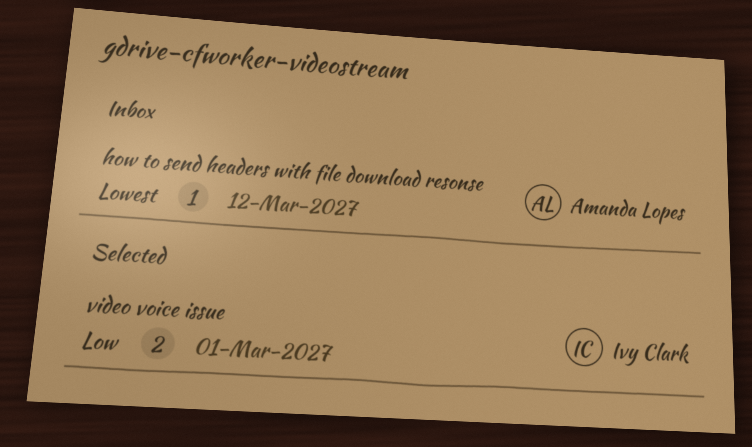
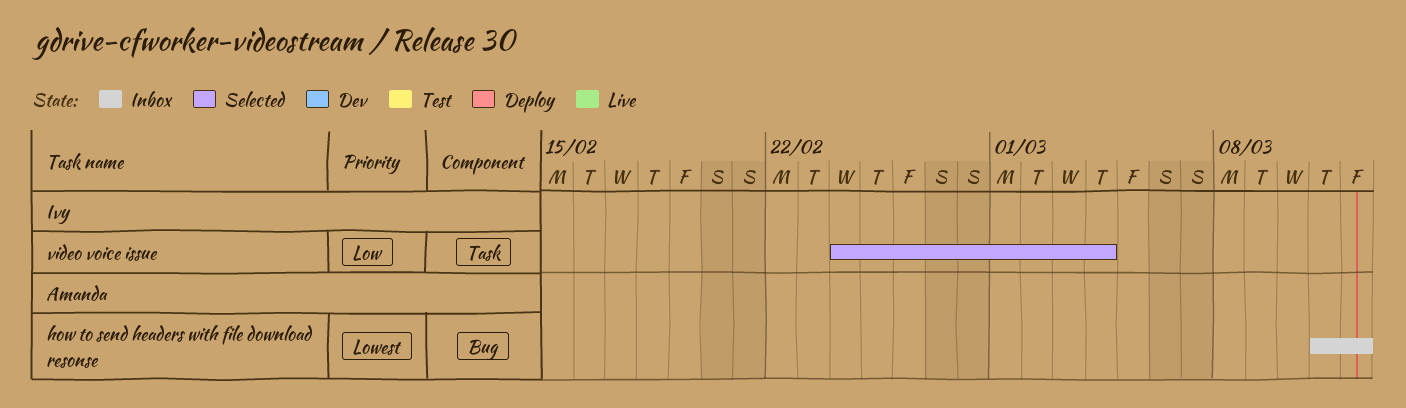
video voice issue, due: Mar 1 -> Mar 4

